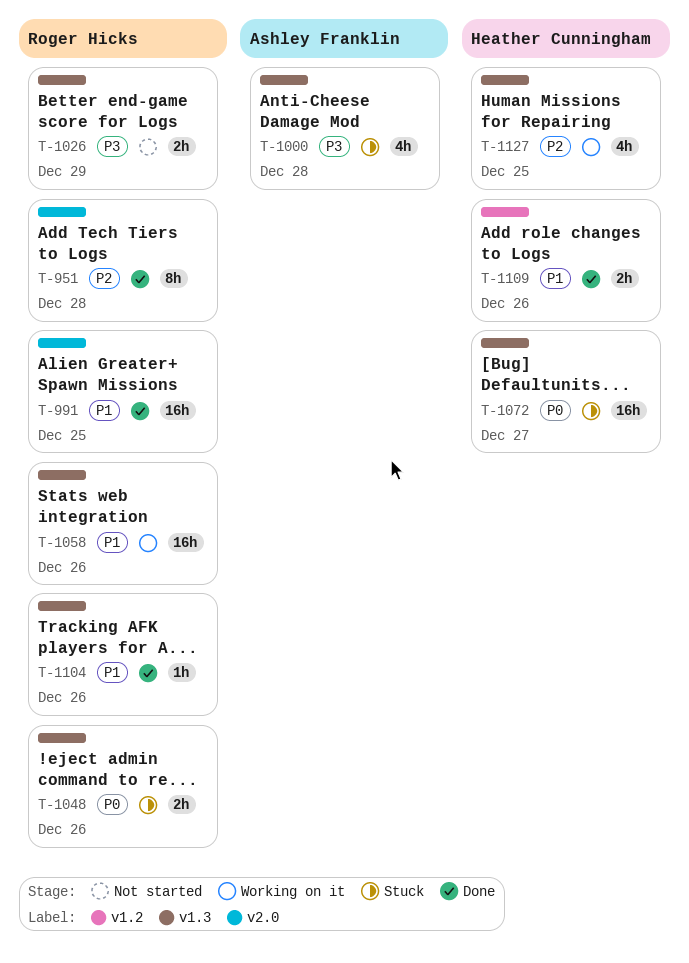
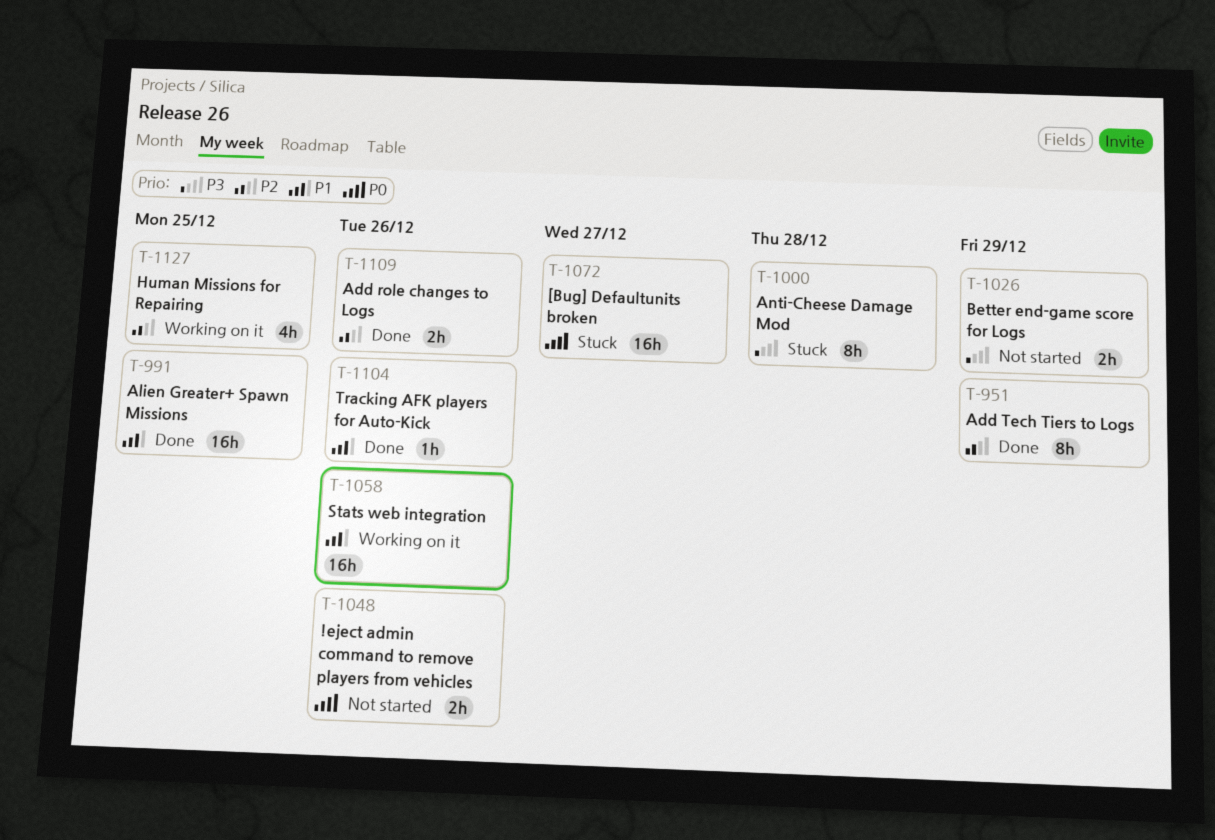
T-951, due: Dec 28 -> Dec 29
T-1000, estimate: 4h -> 8h
T-1048, status: Stuck -> Not started
T-1109, priority: P1 -> P2

